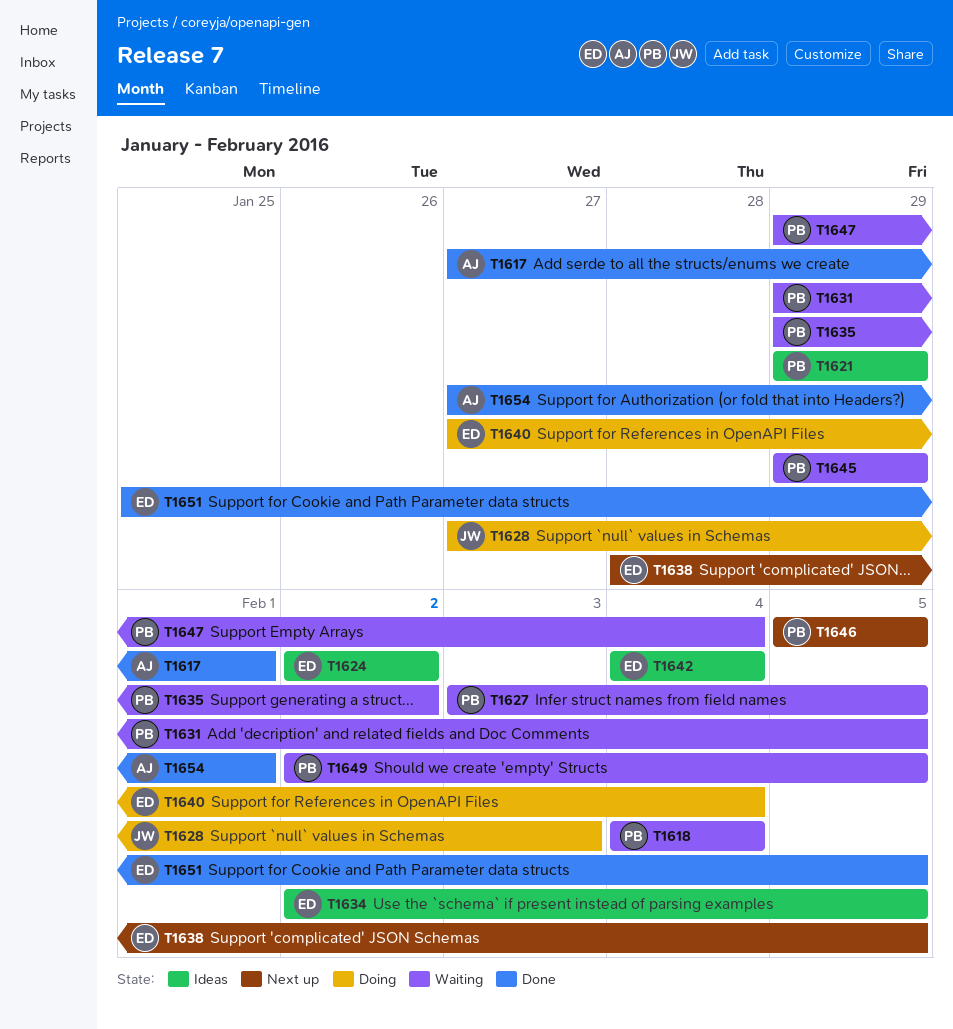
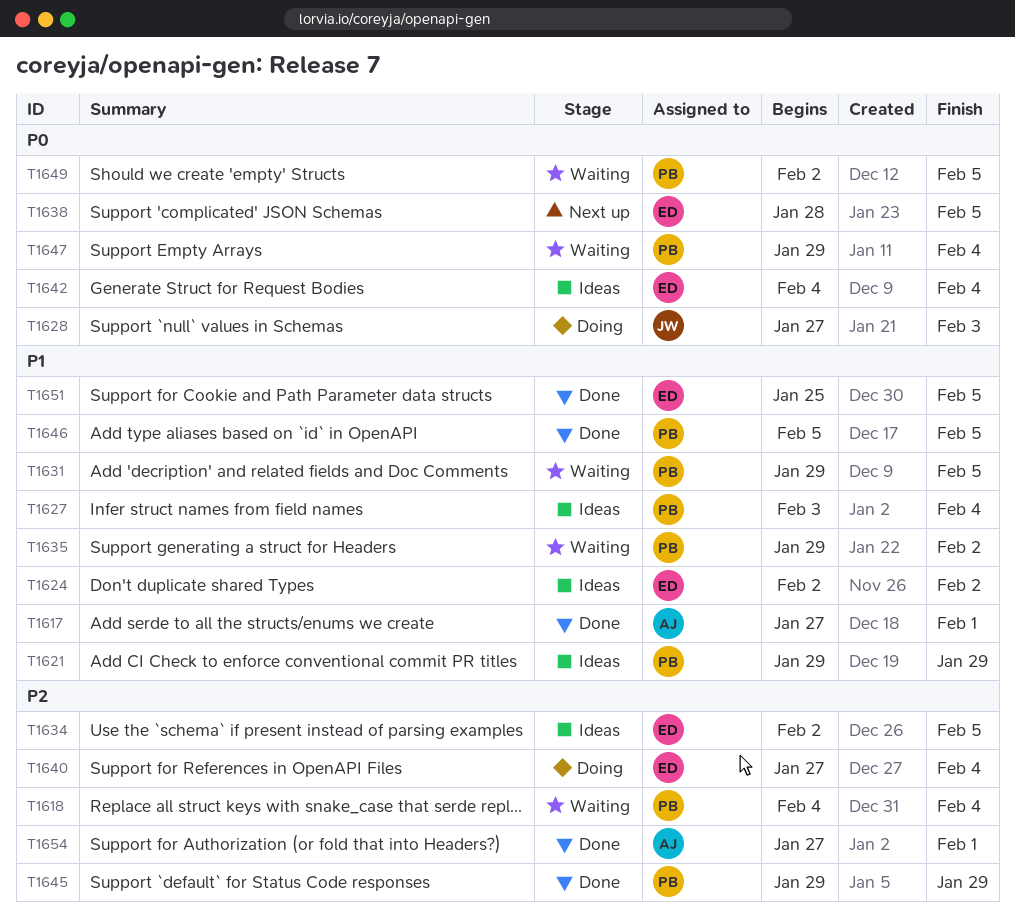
T1627, status: Waiting -> Ideas
T1627, due: Feb 5 -> Feb 4
T1645, status: Waiting -> Done
T1646, status: Next up -> Done

